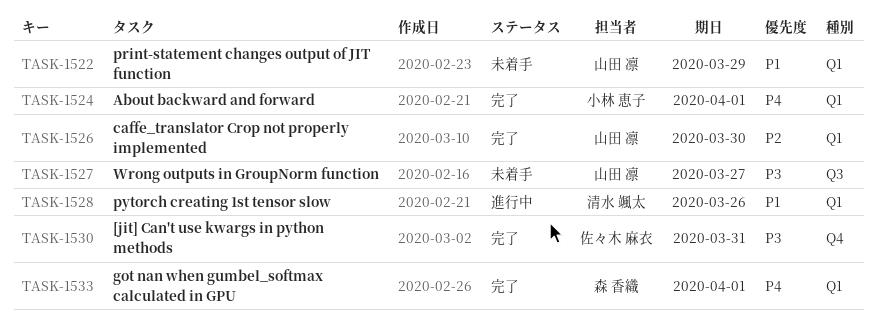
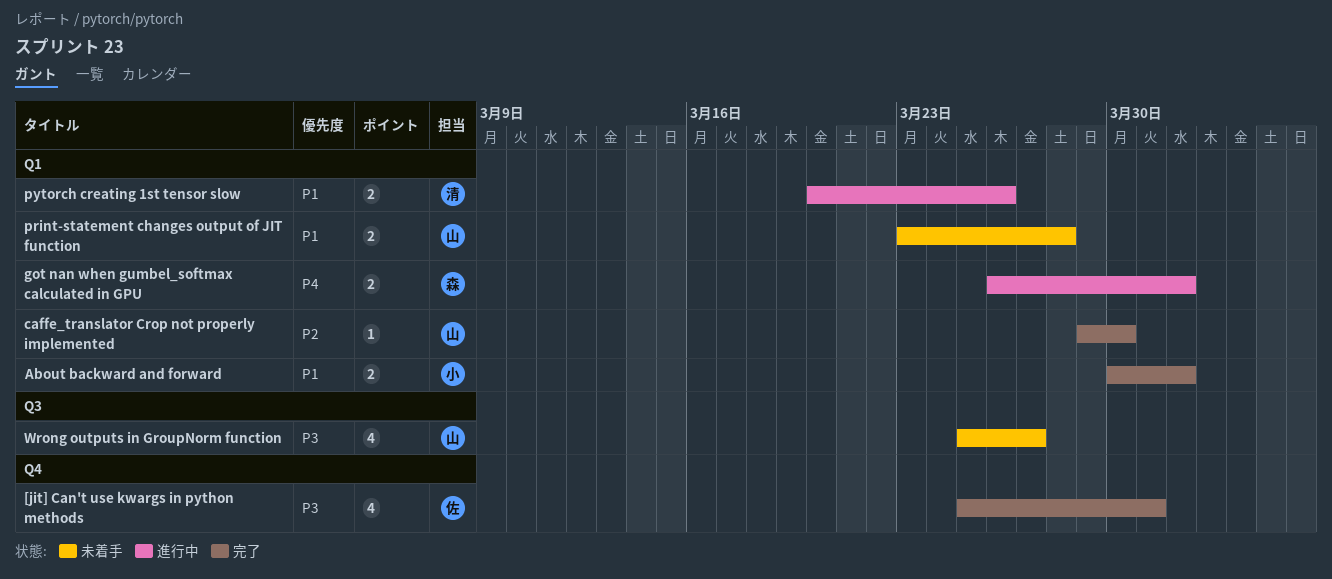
About backward and forward, priority: P4 -> P1
got nan when gumbel_softmax calculated in GPU, status: 完了 -> 進行中
print-statement changes output of JIT function, due: Mar 29 -> Mar 28

